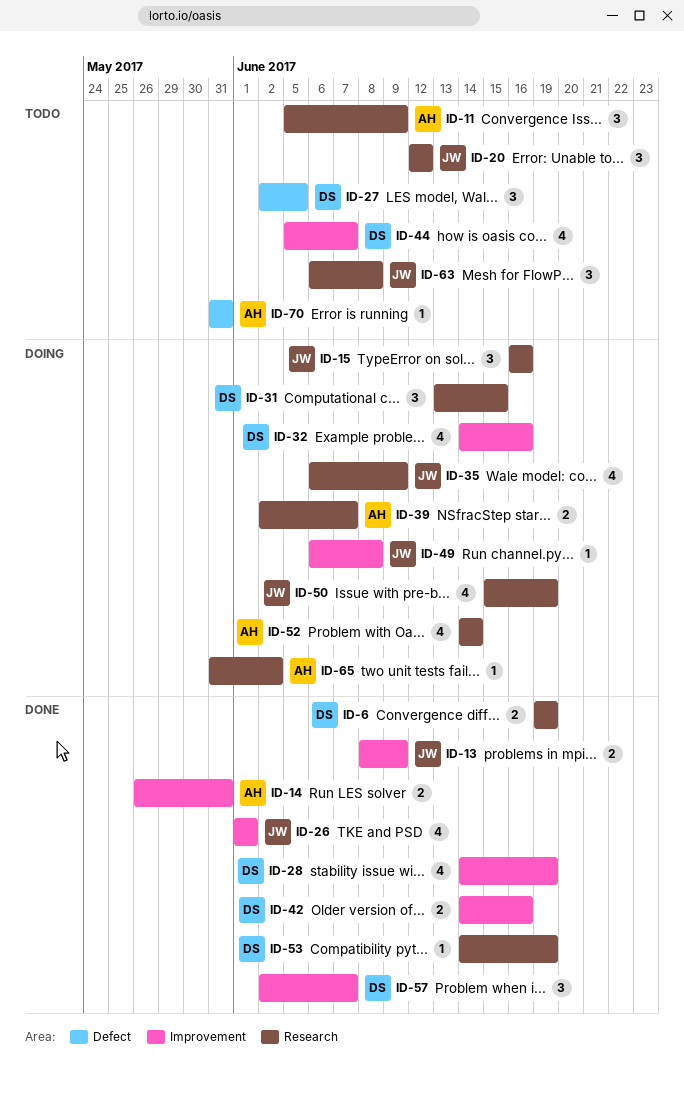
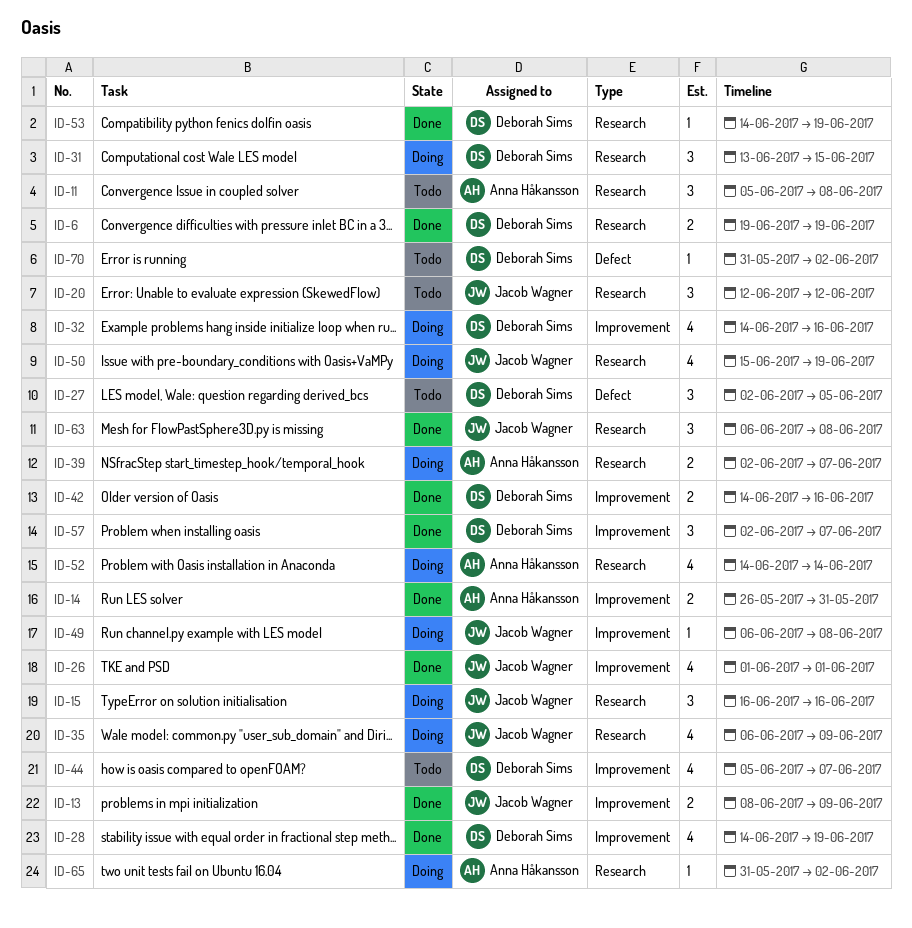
ID-11, due: Jun 9 -> Jun 8
ID-63, status: Todo -> Done
ID-70, owner: Anna Håkansson -> Deborah Sims
ID-70, due: May 31 -> Jun 2

